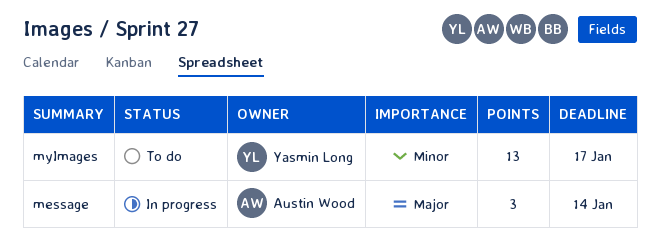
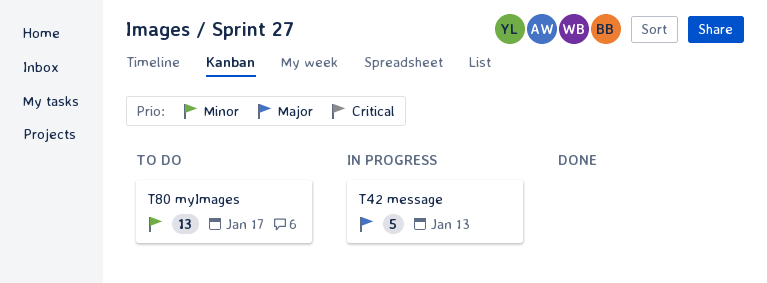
message, estimate: 3 -> 5
message, due: Jan 14 -> Jan 13

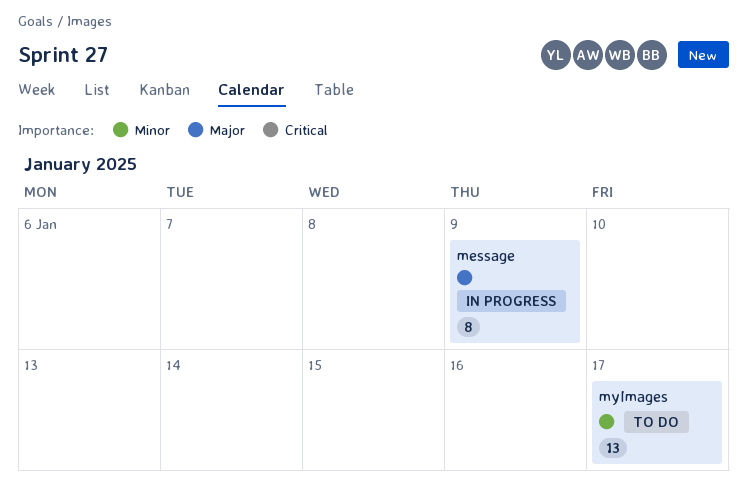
message, estimate: 5 -> 8
message, due: Jan 13 -> Jan 9

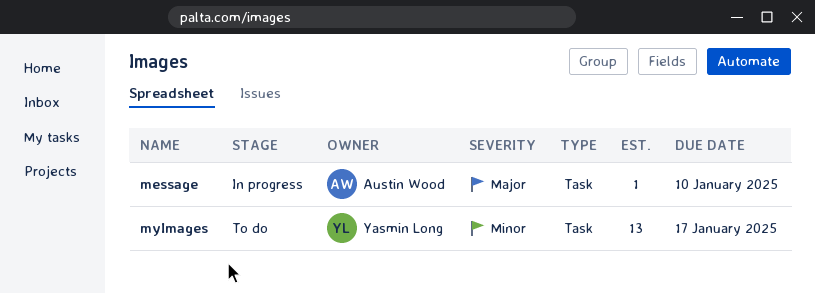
message, estimate: 8 -> 1
message, due: Jan 9 -> Jan 10

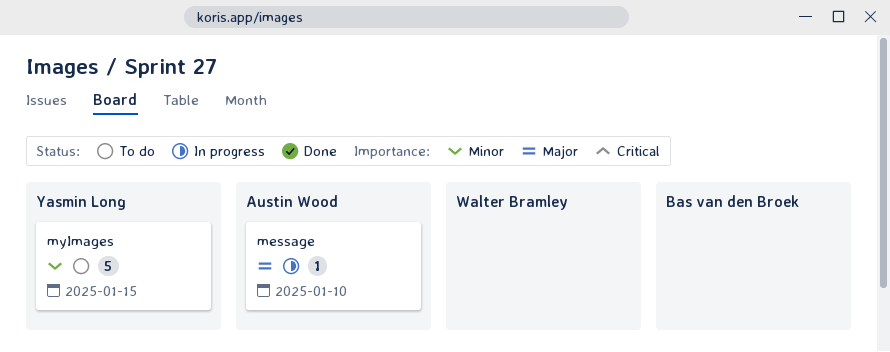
myImages, estimate: 13 -> 5
myImages, due: Jan 17 -> Jan 15

